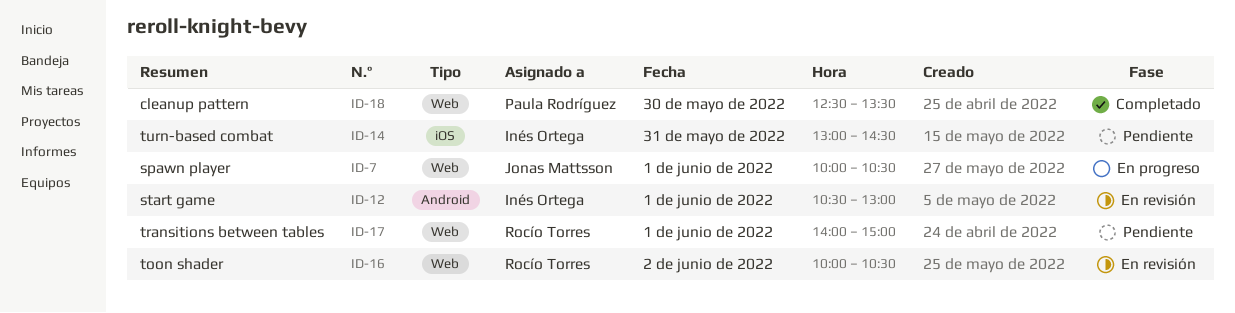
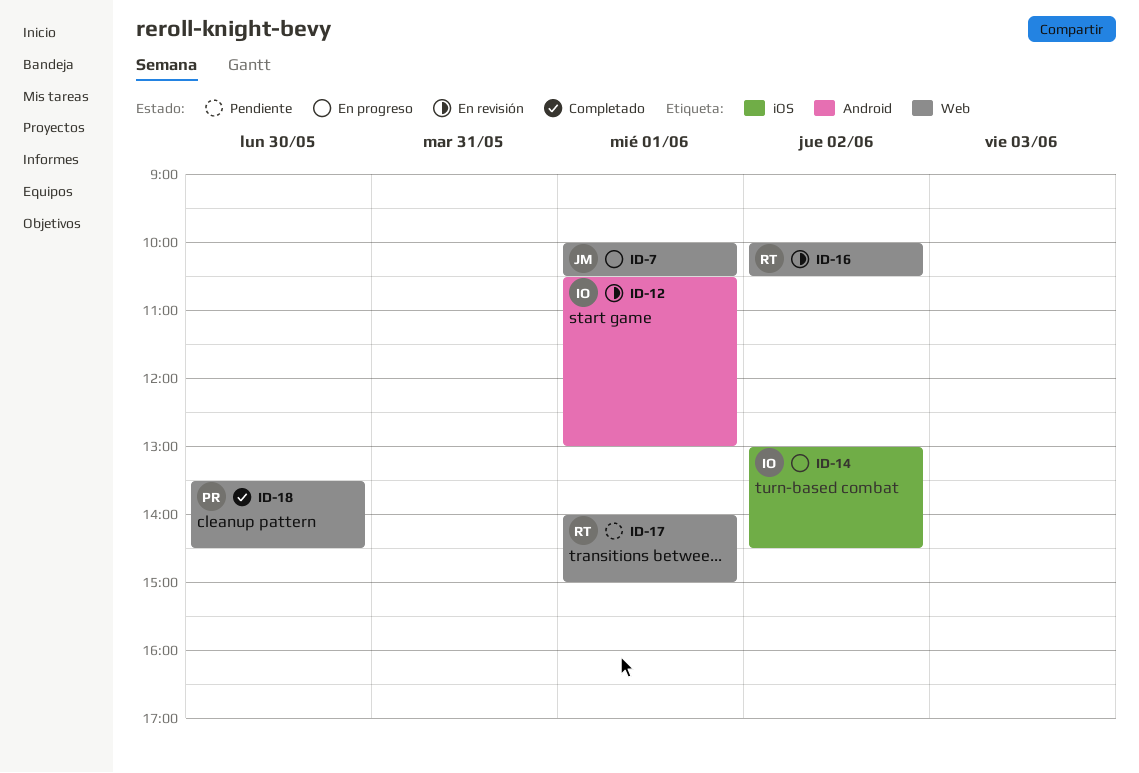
ID-14, status: Pendiente -> En progreso
ID-14, day: May 31 -> Jun 2
ID-18, begins: 12:30 -> 13:30
ID-18, ends: 13:30 -> 14:30

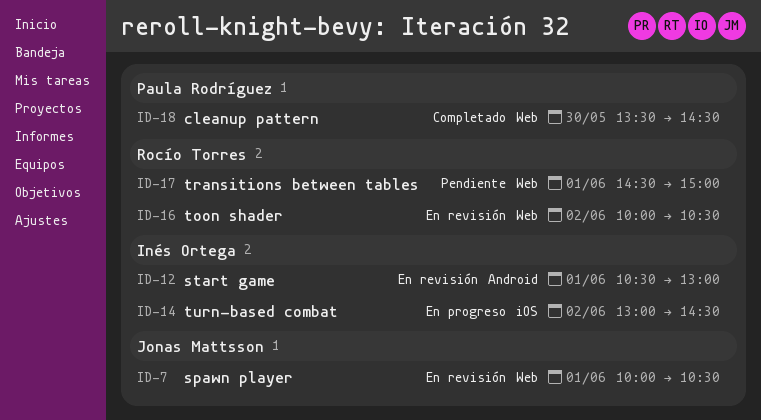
ID-7, status: En progreso -> En revisión
ID-17, begins: 14:00 -> 14:30

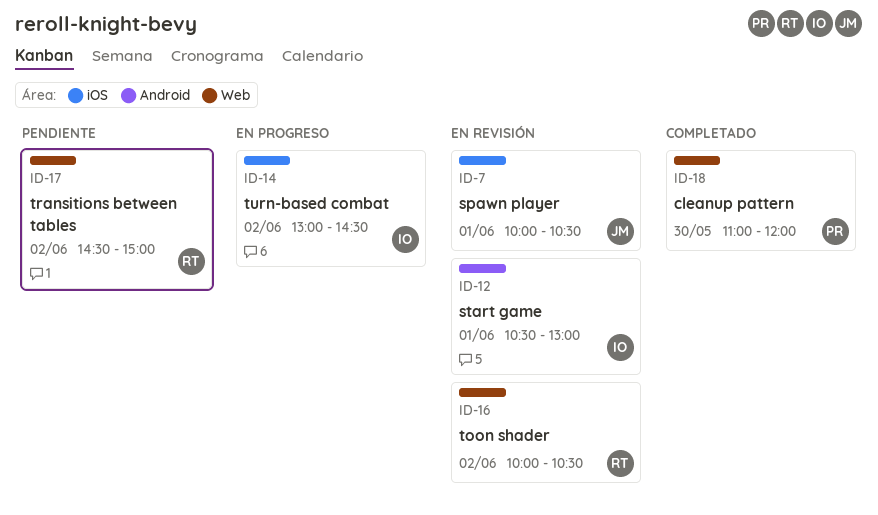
ID-7, label: Web -> iOS
ID-17, day: Jun 1 -> Jun 2
ID-18, begins: 13:30 -> 11:00
ID-18, ends: 14:30 -> 12:00

